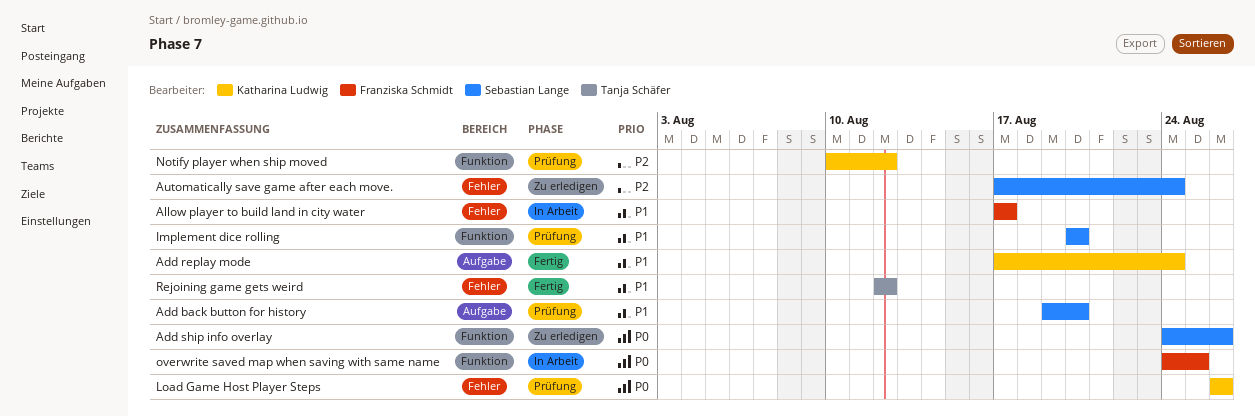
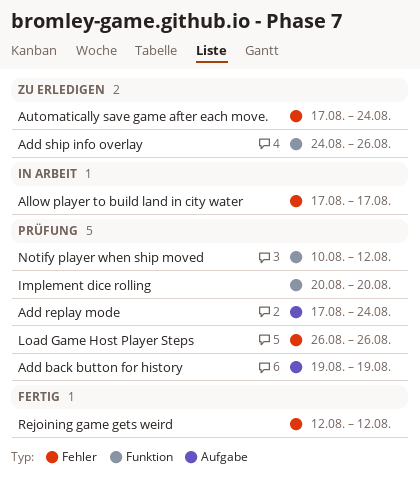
Add back button for history, due: Aug 20 -> Aug 19
Add replay mode, status: Fertig -> Prüfung
overwrite saved map when saving with same name: present -> none

